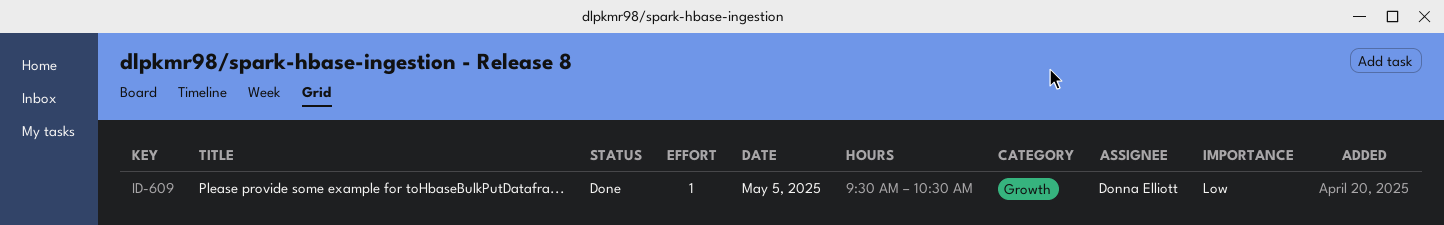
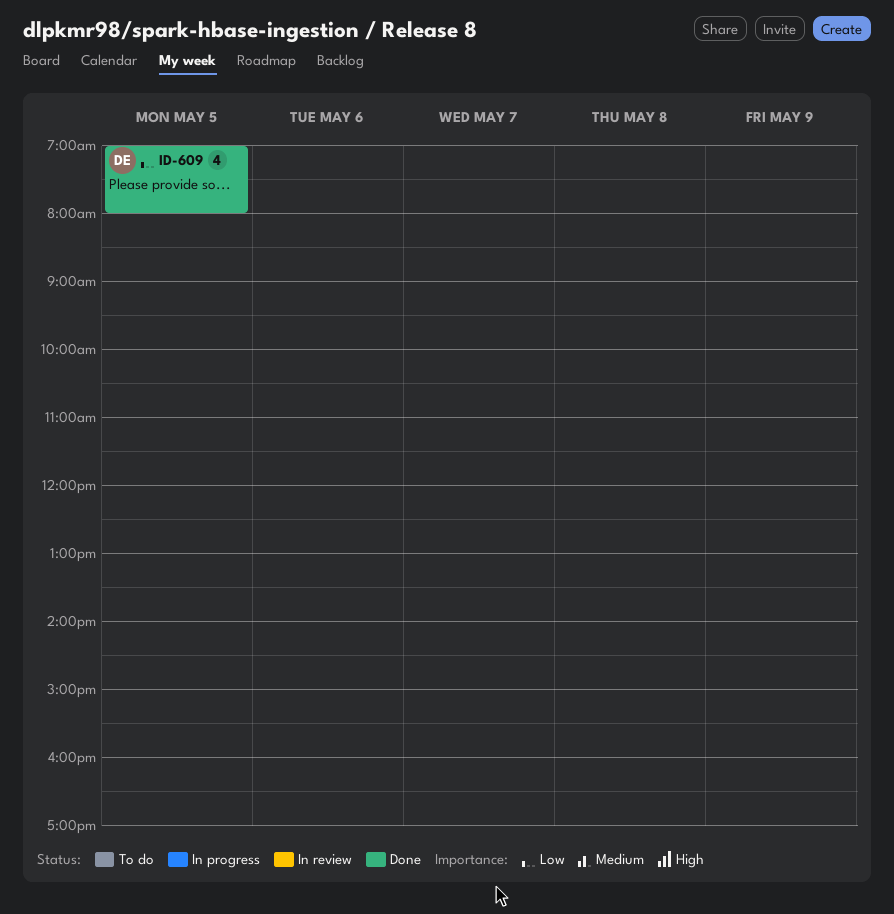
ID-609, estimate: 1 -> 4
ID-609, begins: 09:30 -> 07:00
ID-609, ends: 10:30 -> 08:00

